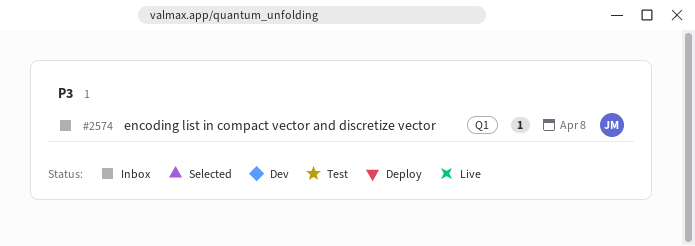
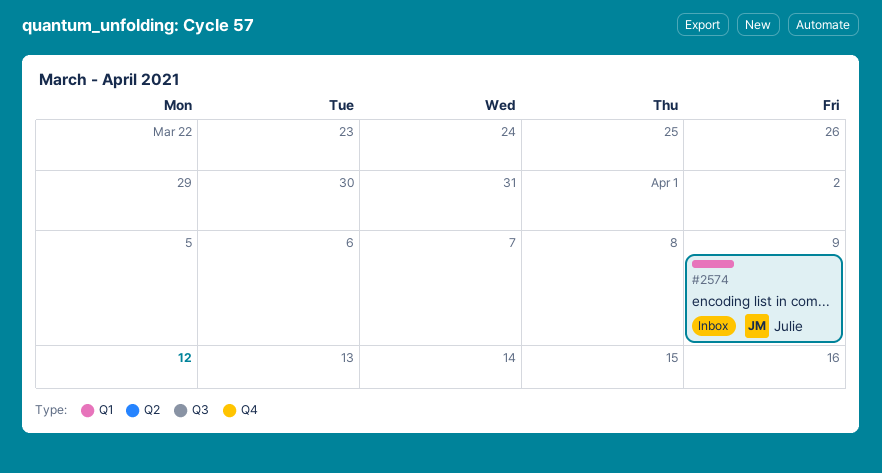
#2574, due: Apr 8 -> Apr 9

